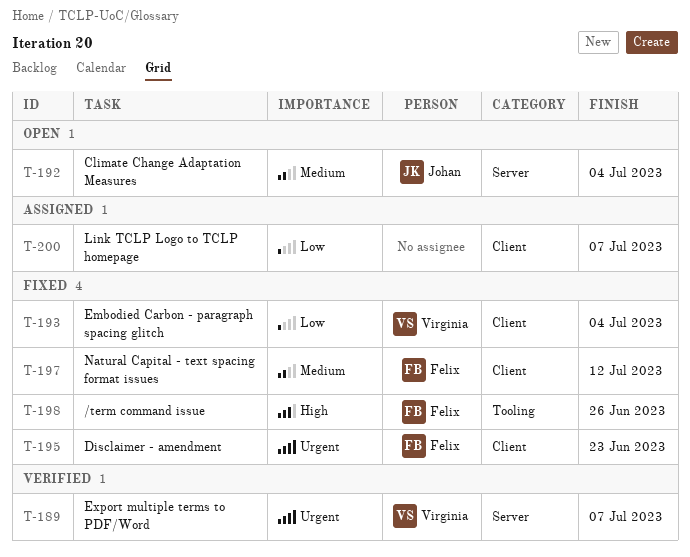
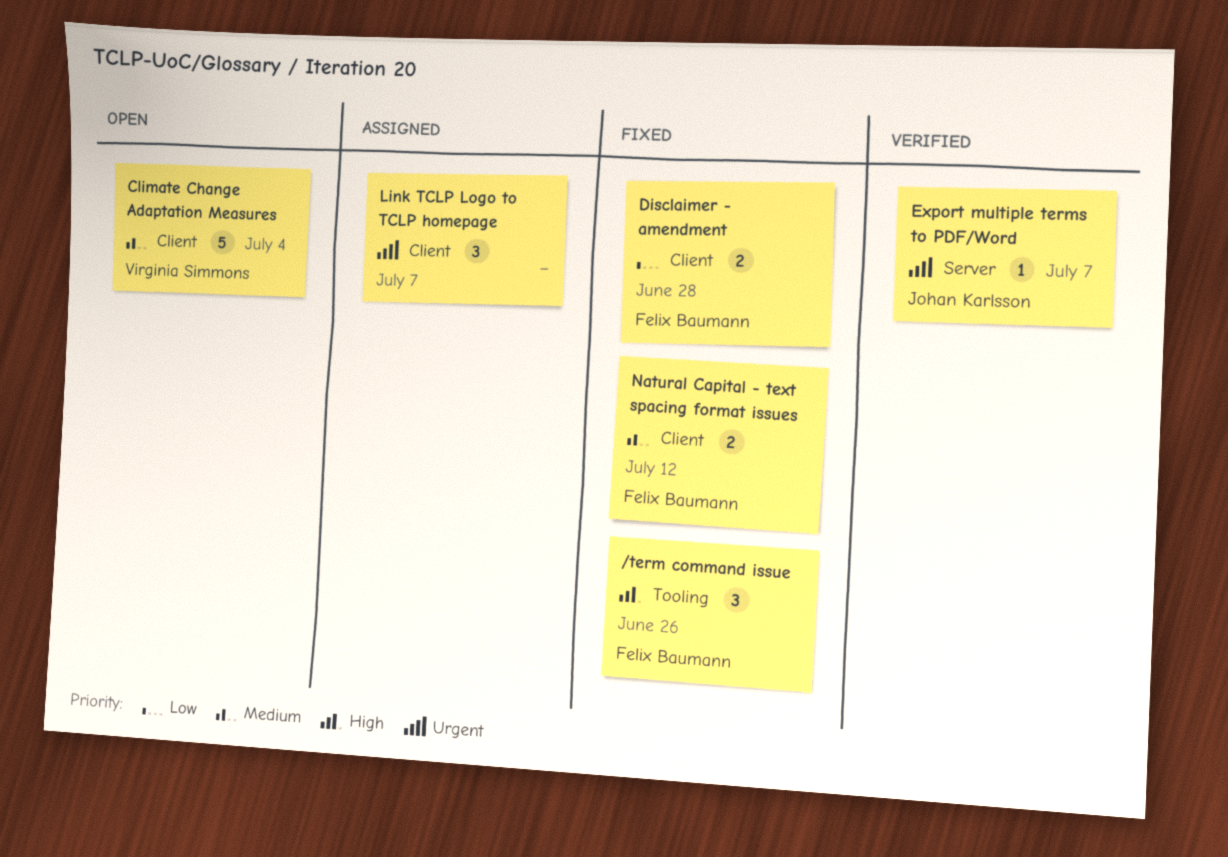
Climate Change Adaptation Measures, owner: Johan Karlsson -> Virginia Simmons
Climate Change Adaptation Measures, label: Server -> Client
Disclaimer - amendment, priority: Urgent -> Low
Disclaimer - amendment, due: Jun 23 -> Jun 28
Embodied Carbon - paragraph spacing glitch: present -> none
Export multiple terms to PDF/Word, owner: Virginia Simmons -> Johan Karlsson
Link TCLP Logo to TCLP homepage, priority: Low -> Urgent

